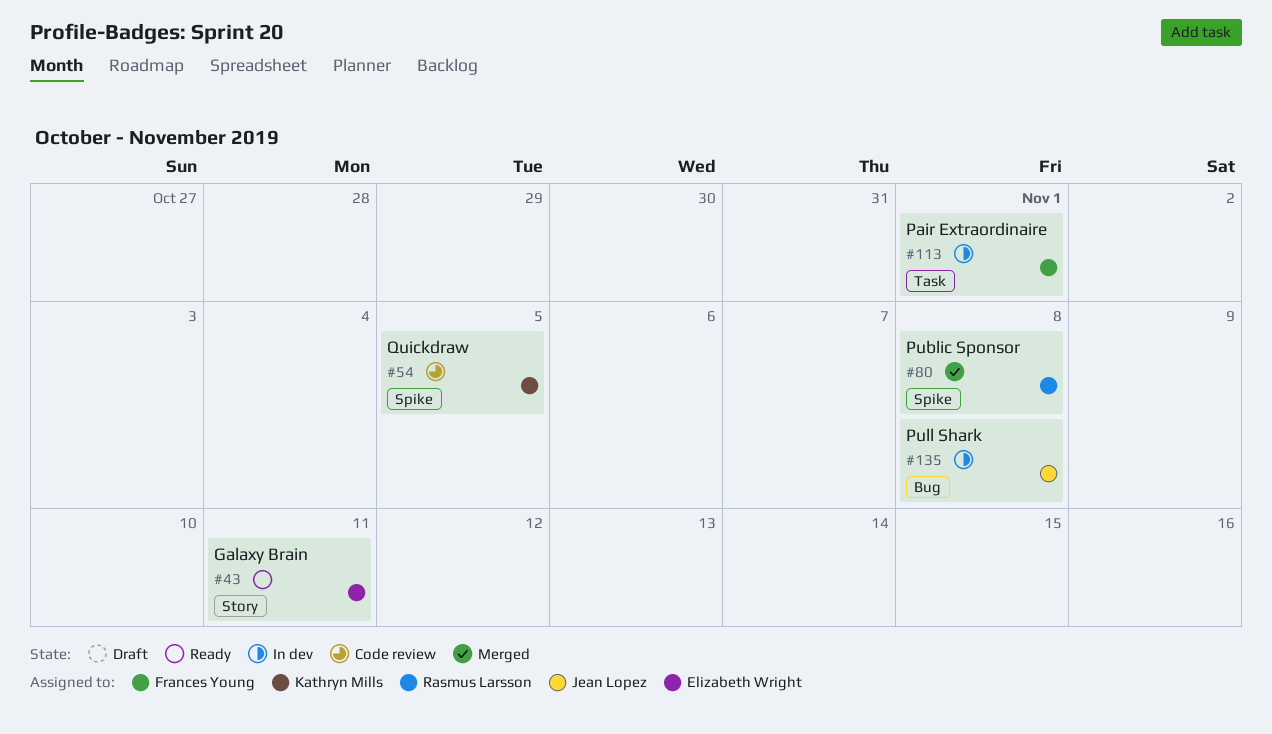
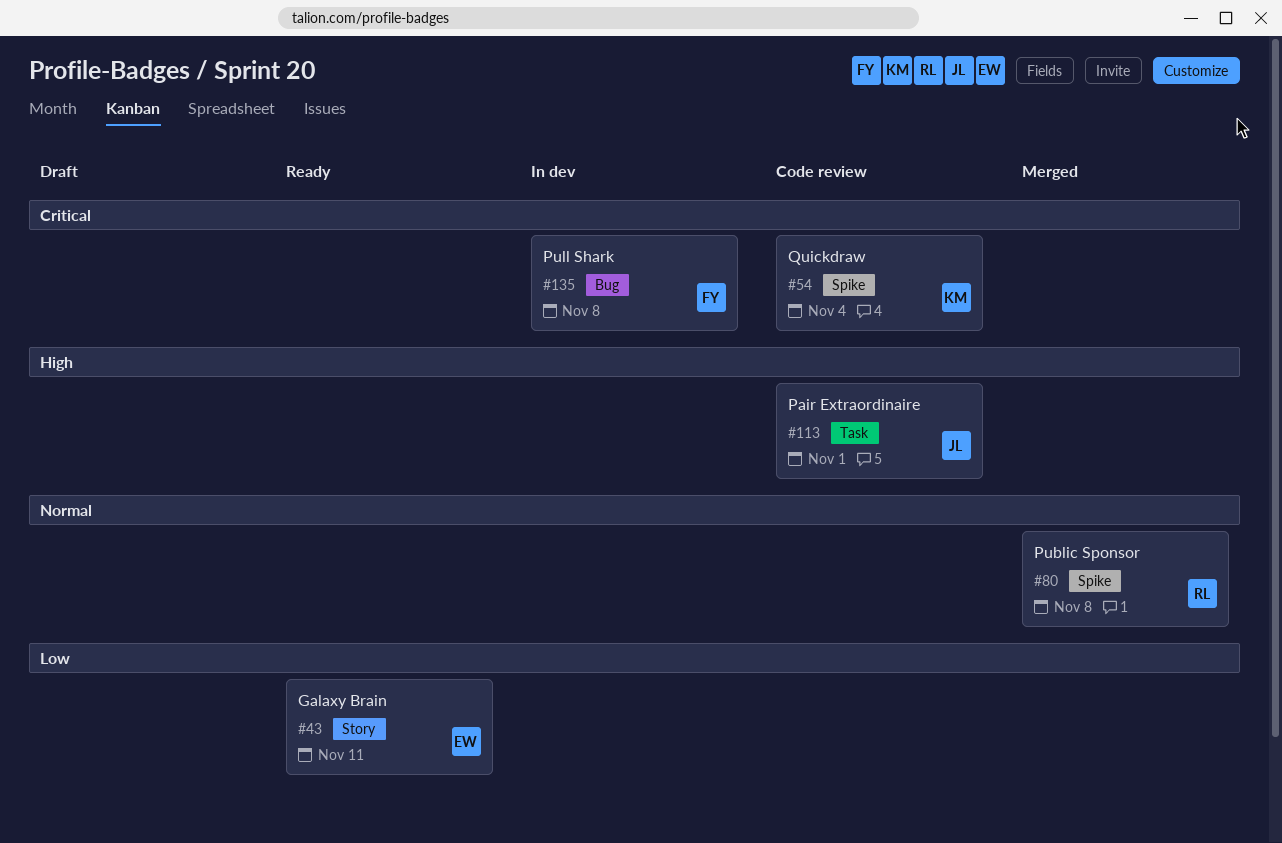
#54, due: Nov 5 -> Nov 4
#113, status: In dev -> Code review
#113, owner: Frances Young -> Jean Lopez
#135, owner: Jean Lopez -> Frances Young

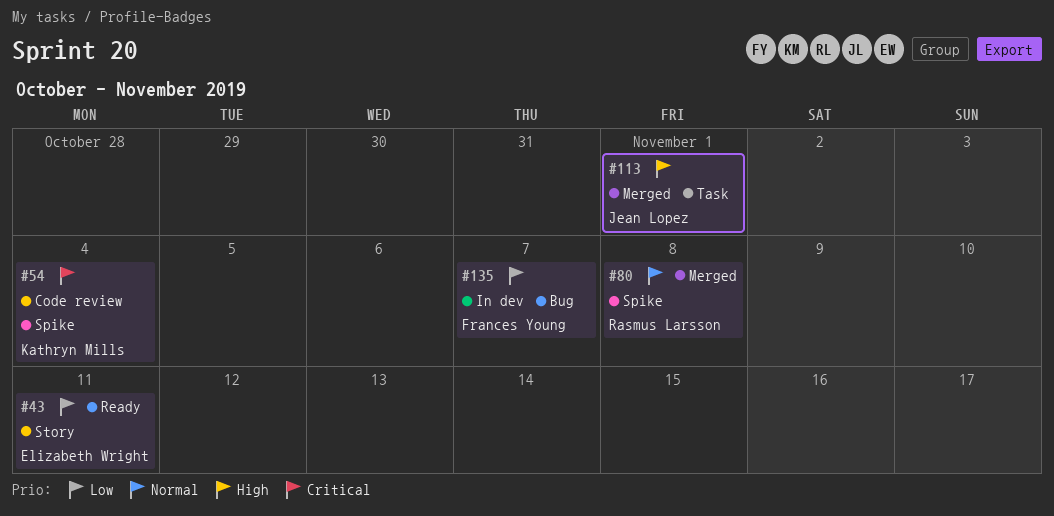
#113, status: Code review -> Merged
#135, priority: Critical -> Low
#135, due: Nov 8 -> Nov 7

